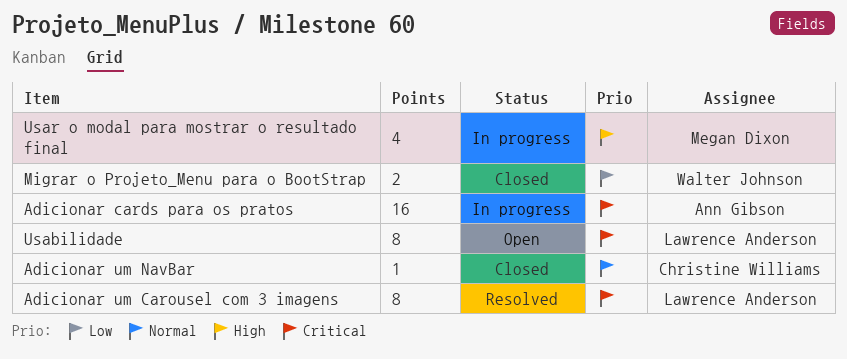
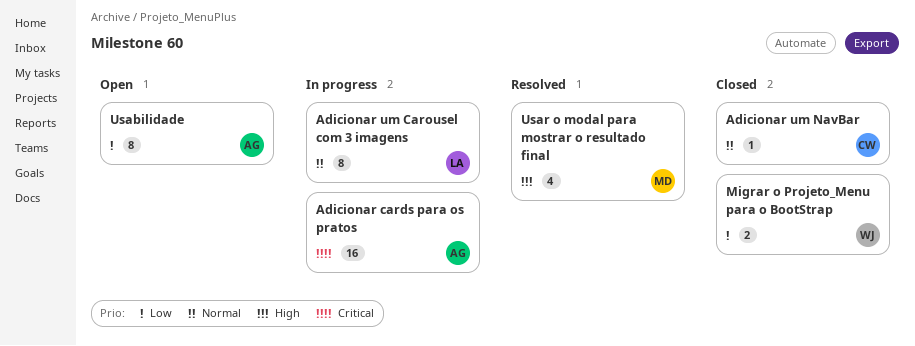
Adicionar um Carousel com 3 imagens, status: Resolved -> In progress
Adicionar um Carousel com 3 imagens, priority: Critical -> Normal
Usabilidade, owner: Lawrence Anderson -> Ann Gibson
Usabilidade, priority: Critical -> Low
Usar o modal para mostrar o resultado final, status: In progress -> Resolved

